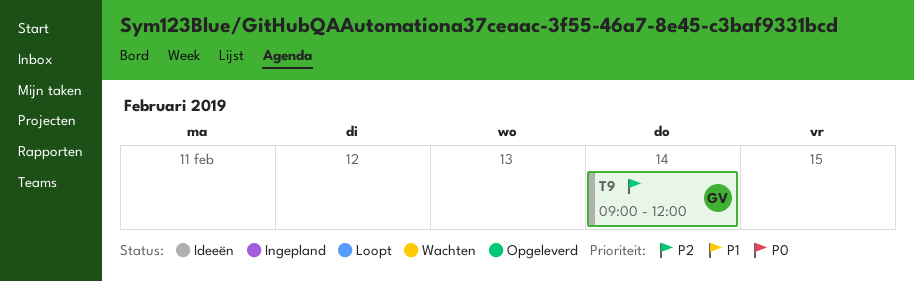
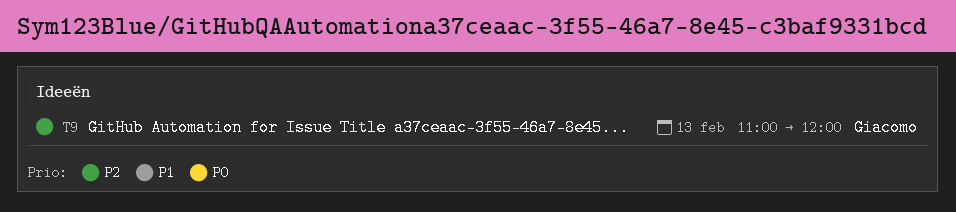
T9, day: Feb 14 -> Feb 13
T9, begins: 09:00 -> 11:00

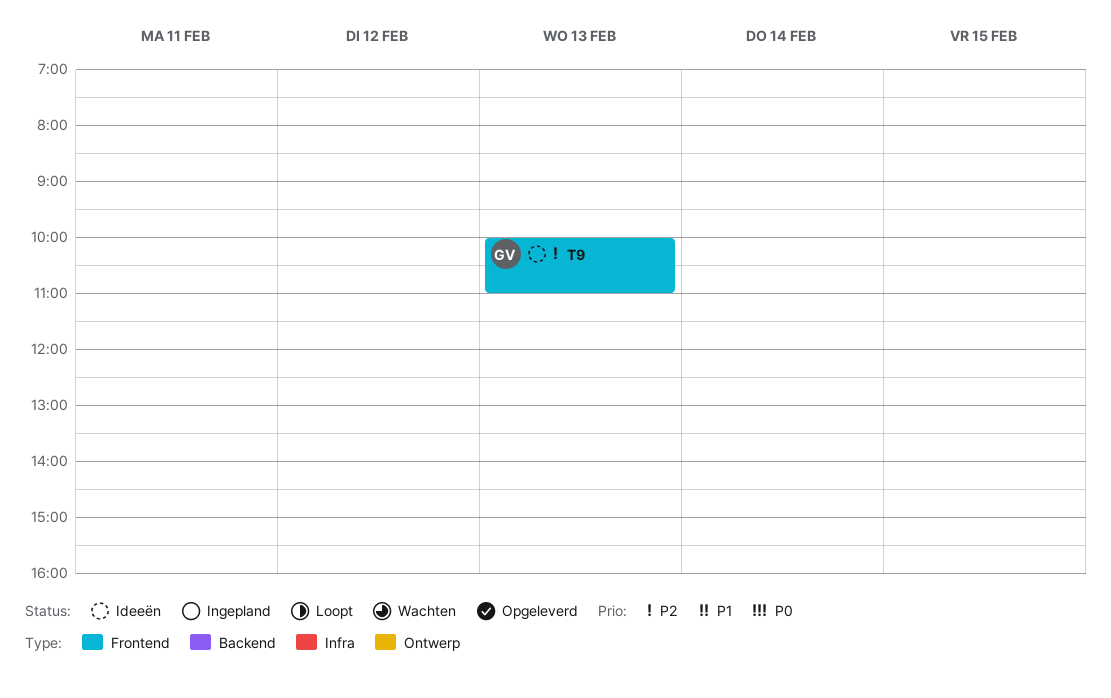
T9, begins: 11:00 -> 10:00
T9, ends: 12:00 -> 11:00

